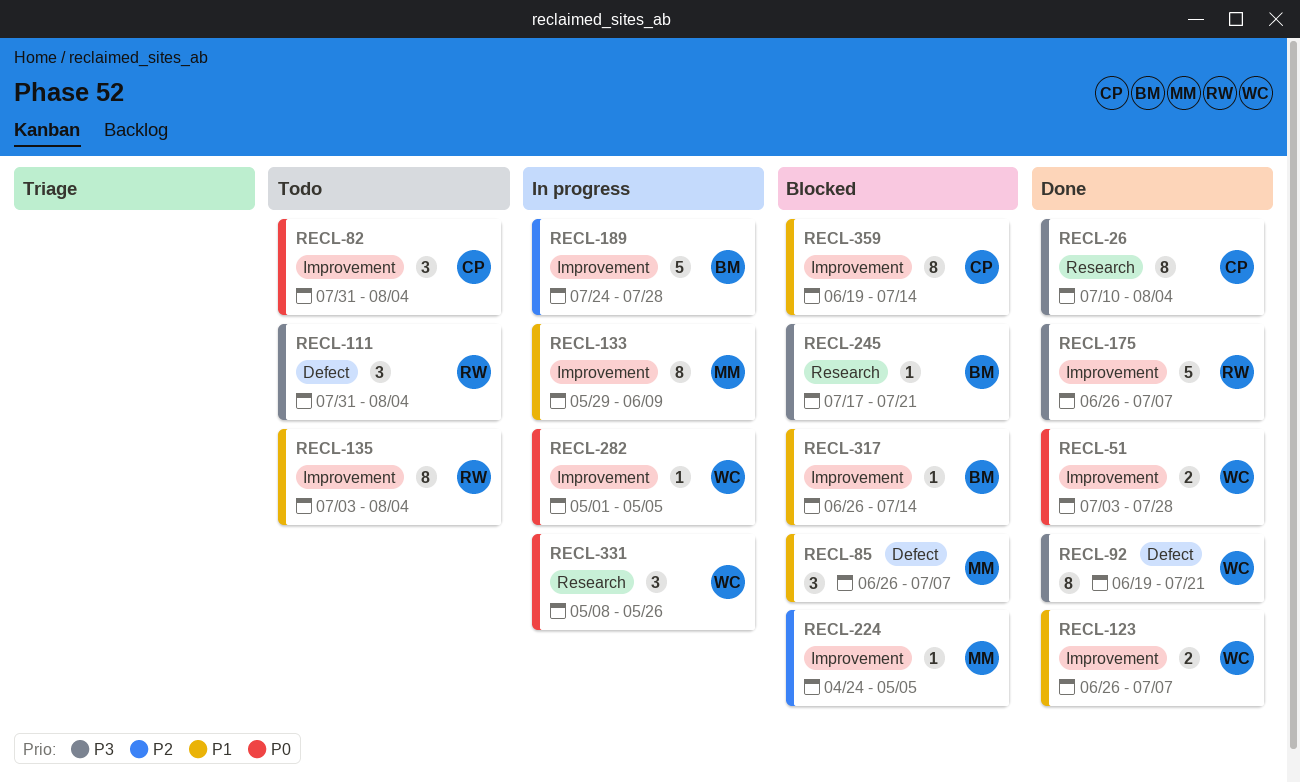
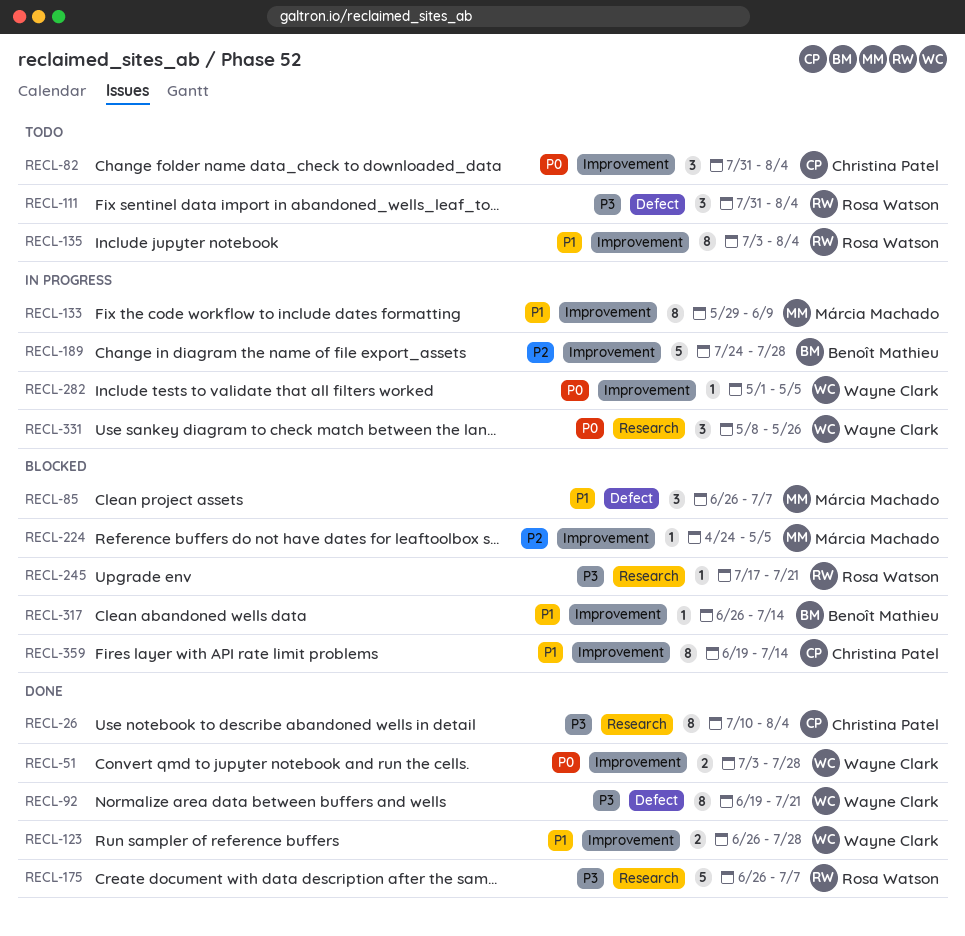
RECL-123, due: Jul 7 -> Jul 28
RECL-175, label: Improvement -> Research
RECL-245, owner: Benoît Mathieu -> Rosa Watson

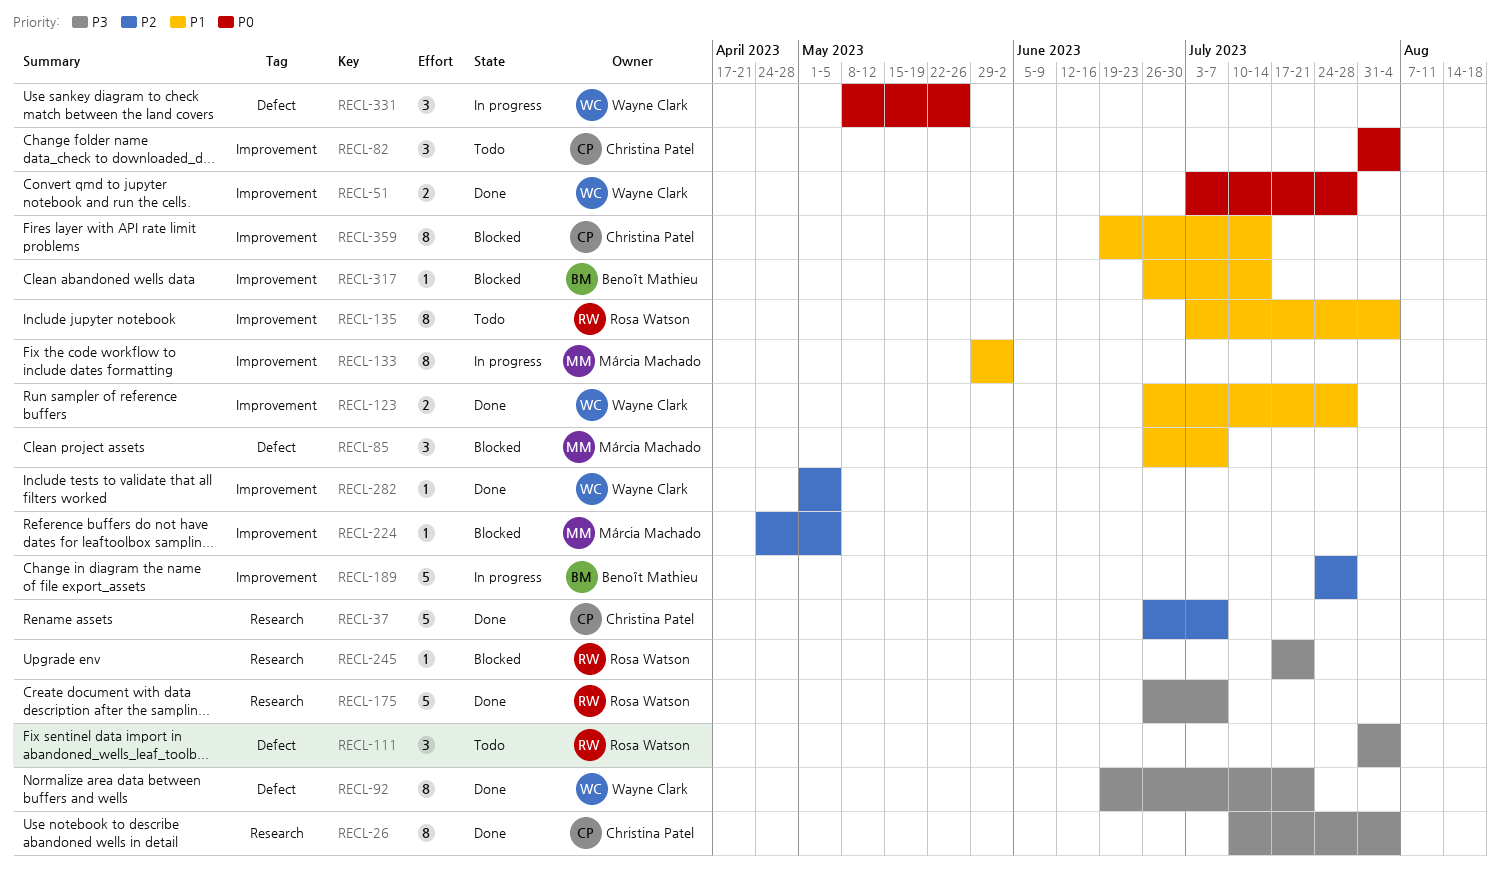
RECL-37: none -> present
RECL-133, due: Jun 9 -> Jun 2
RECL-282, status: In progress -> Done
RECL-282, priority: P0 -> P2
RECL-331, label: Research -> Defect

